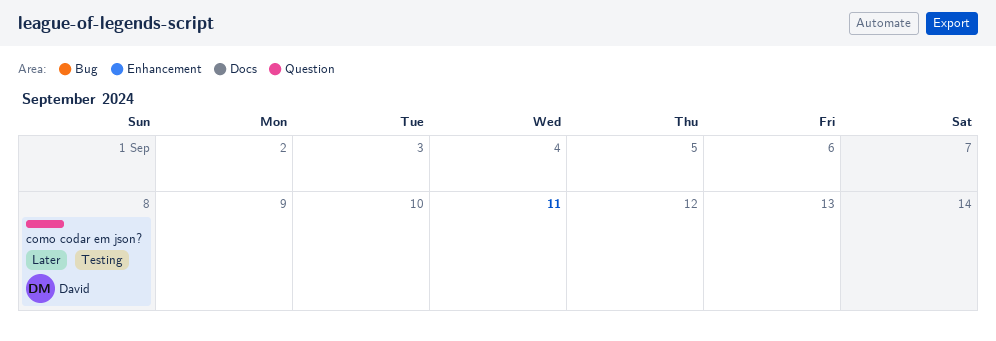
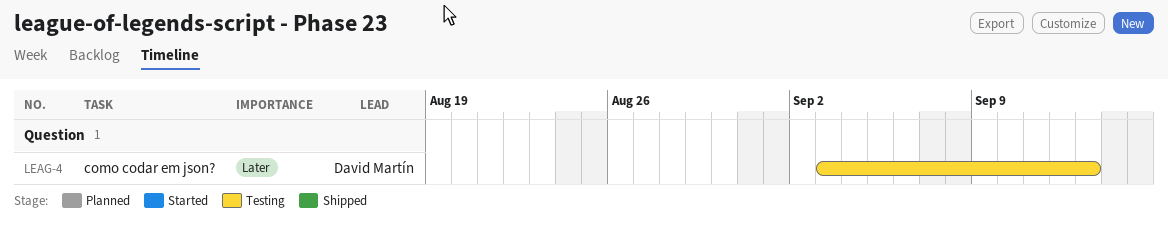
como codar em json?, due: Sep 8 -> Sep 13

